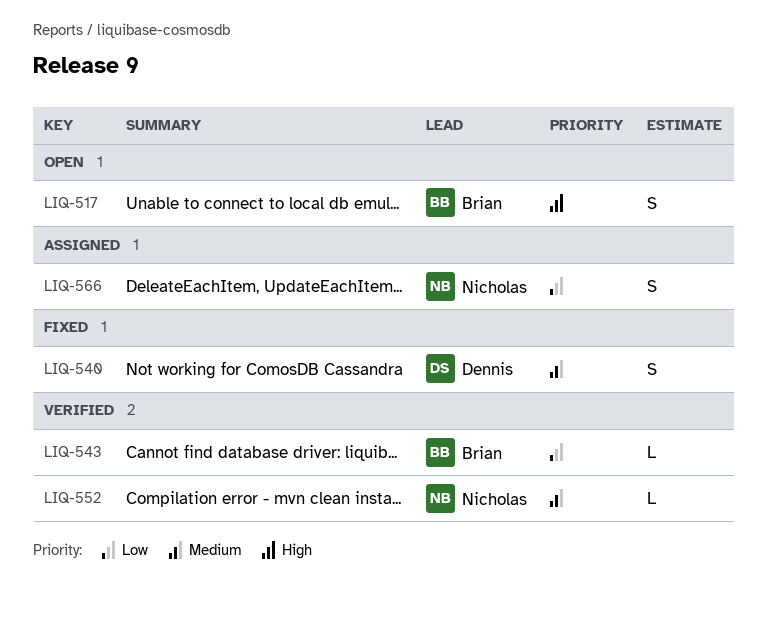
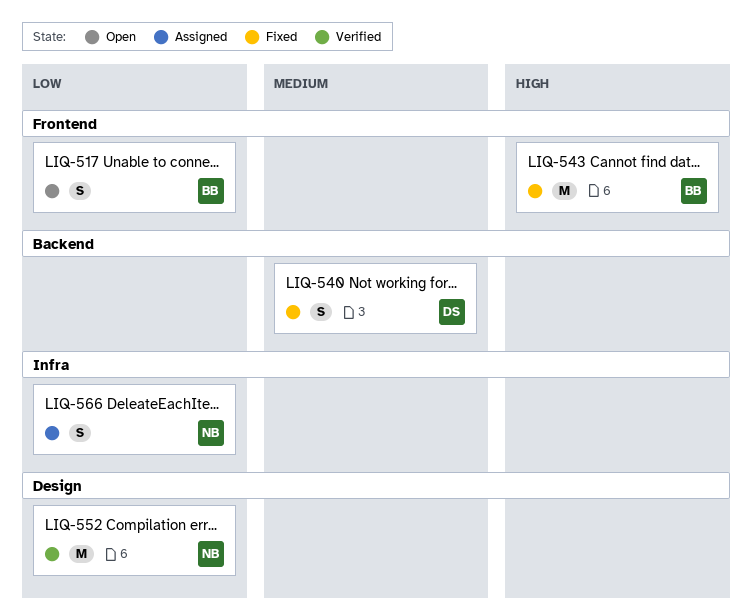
LIQ-517, priority: High -> Low
LIQ-543, status: Verified -> Fixed
LIQ-543, priority: Low -> High
LIQ-543, estimate: L -> M
LIQ-552, priority: Medium -> Low
LIQ-552, estimate: L -> M

